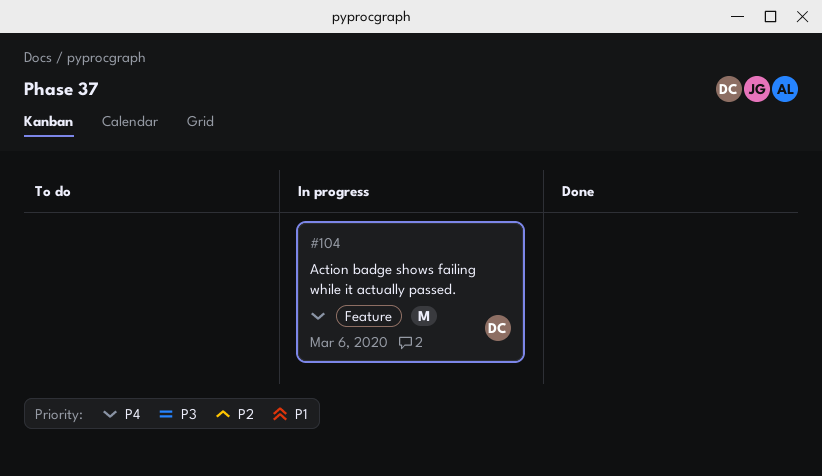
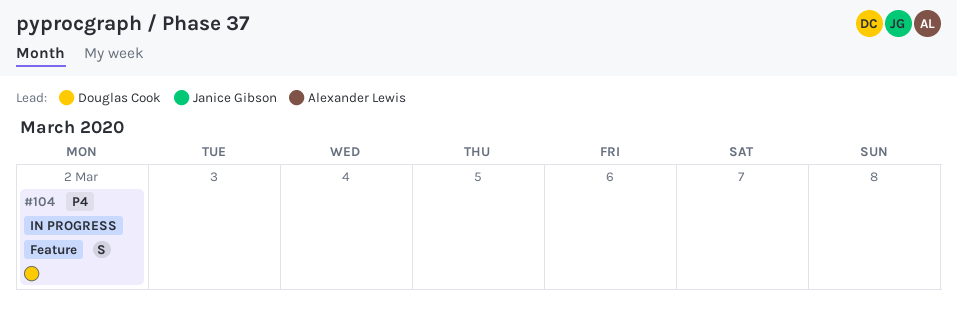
#104, estimate: M -> S
#104, due: Mar 6 -> Mar 2

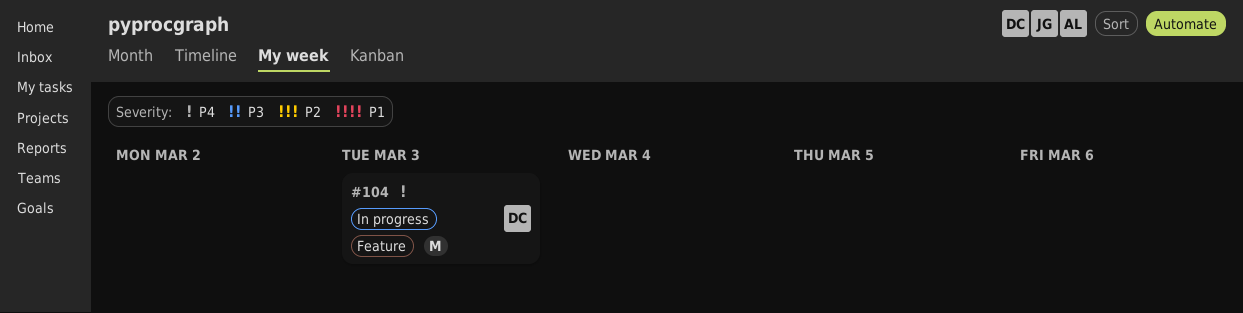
#104, estimate: S -> M
#104, due: Mar 2 -> Mar 3

